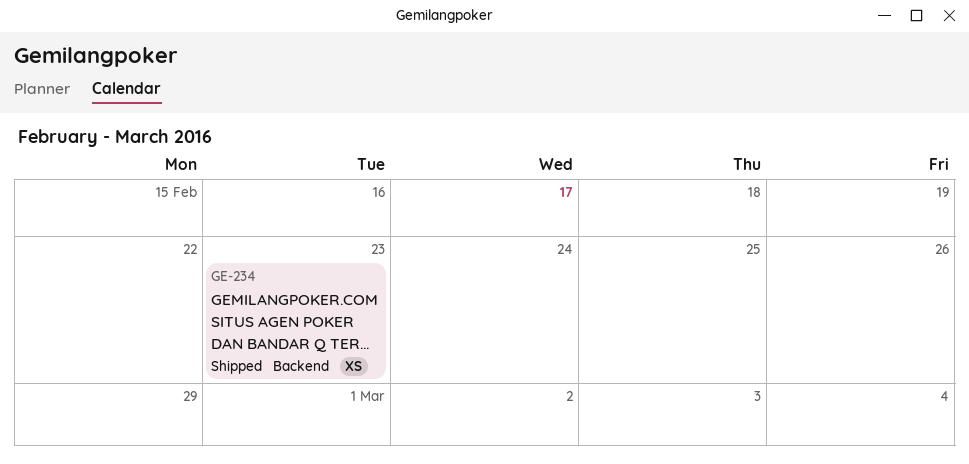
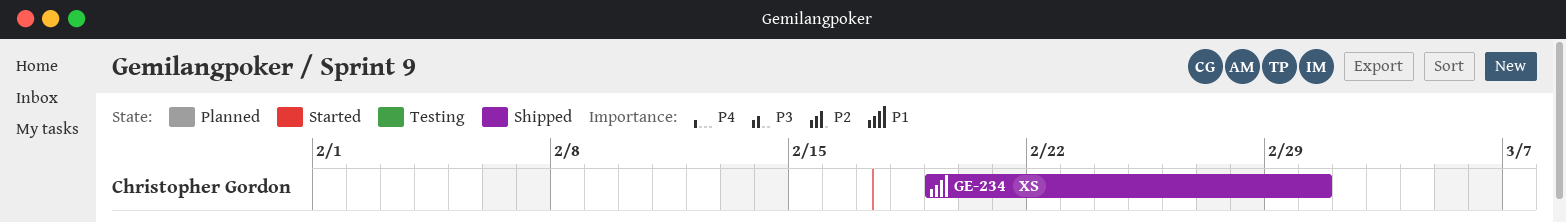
GE-234, due: Feb 23 -> Mar 1

